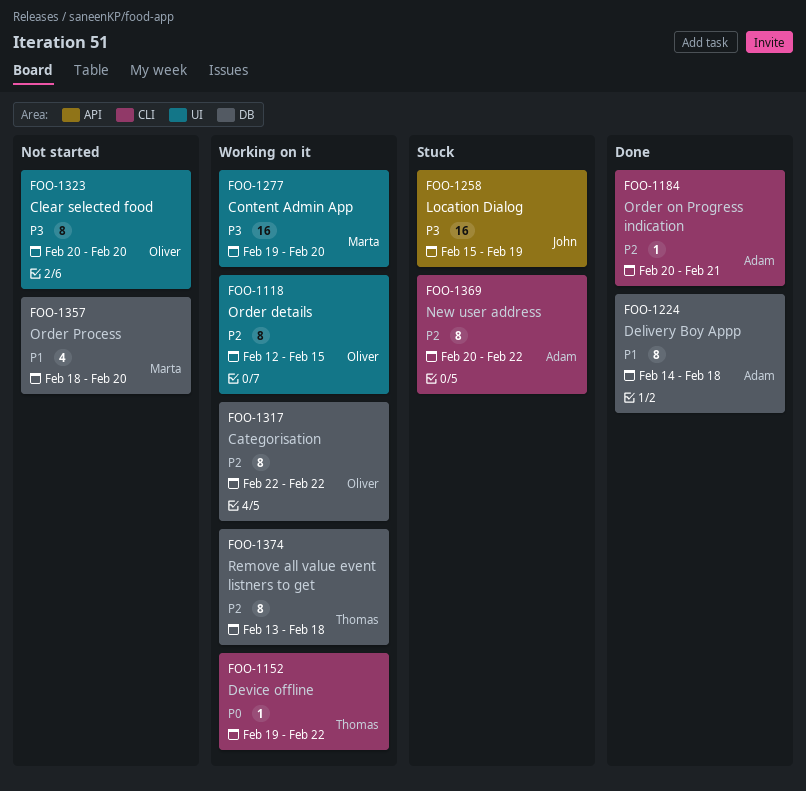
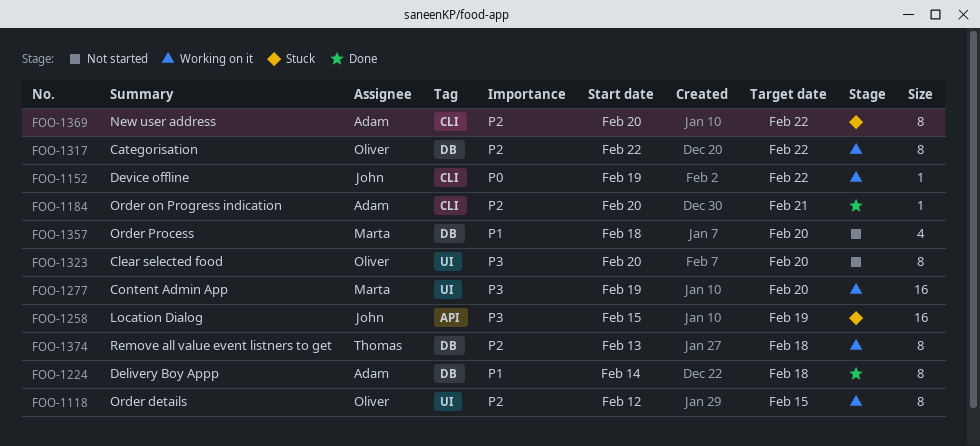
FOO-1152, owner: Thomas -> John

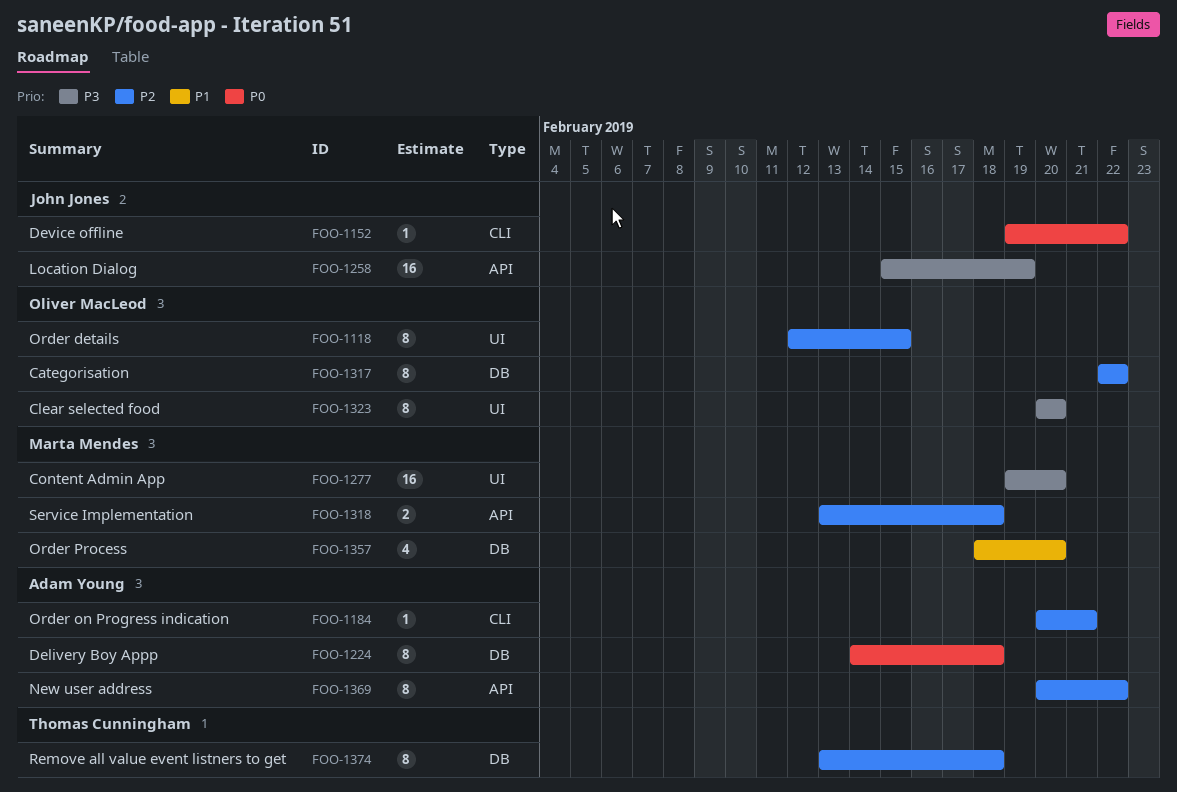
FOO-1224, priority: P1 -> P0
FOO-1318: none -> present
FOO-1369, label: CLI -> API

